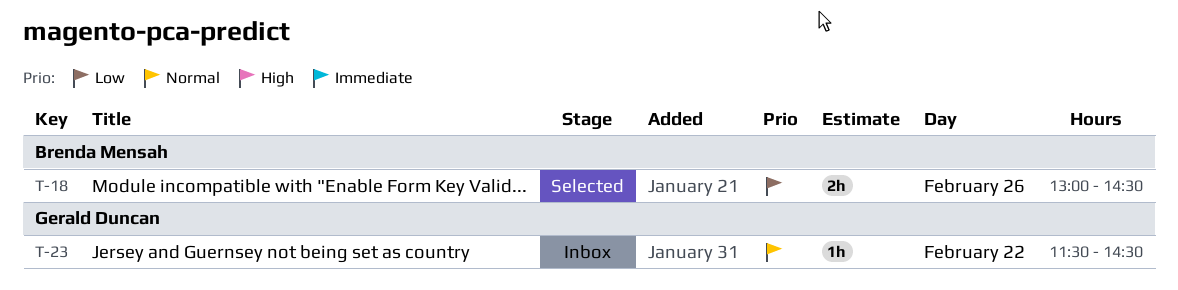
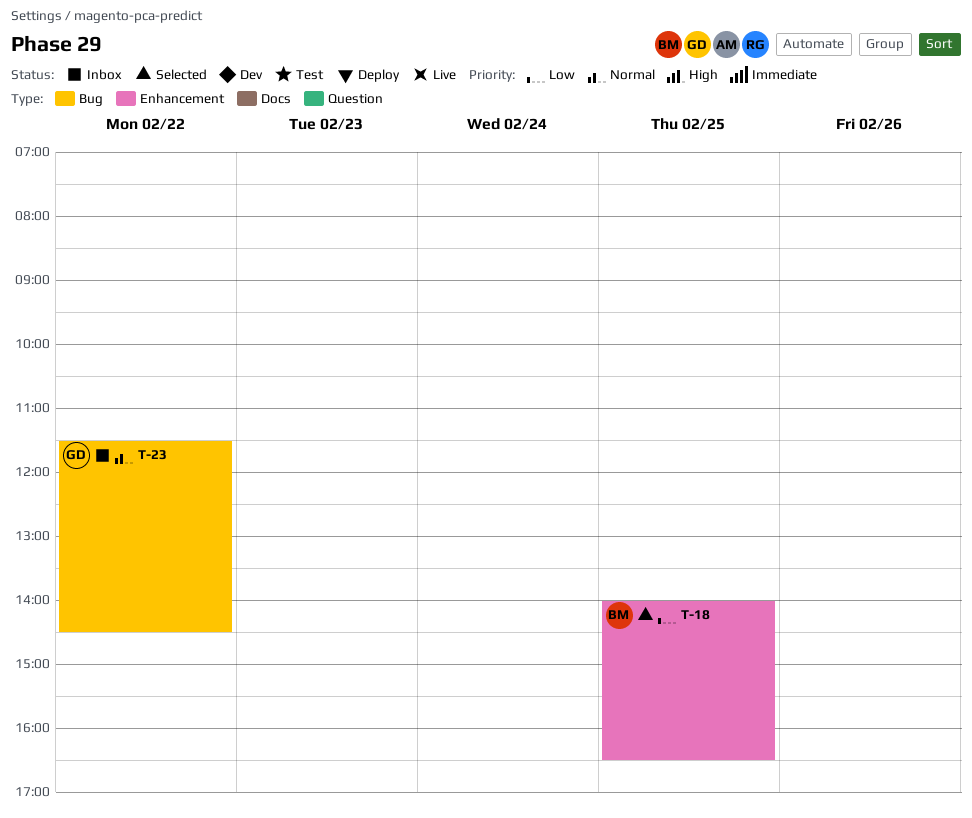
T-18, day: Feb 26 -> Feb 25
T-18, begins: 13:00 -> 14:00
T-18, ends: 14:30 -> 16:30

